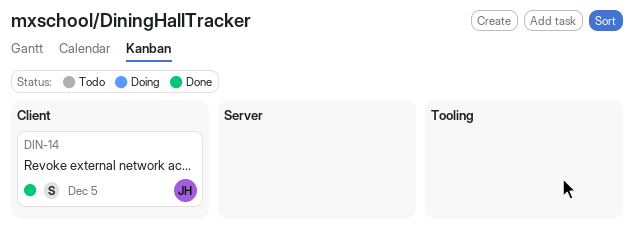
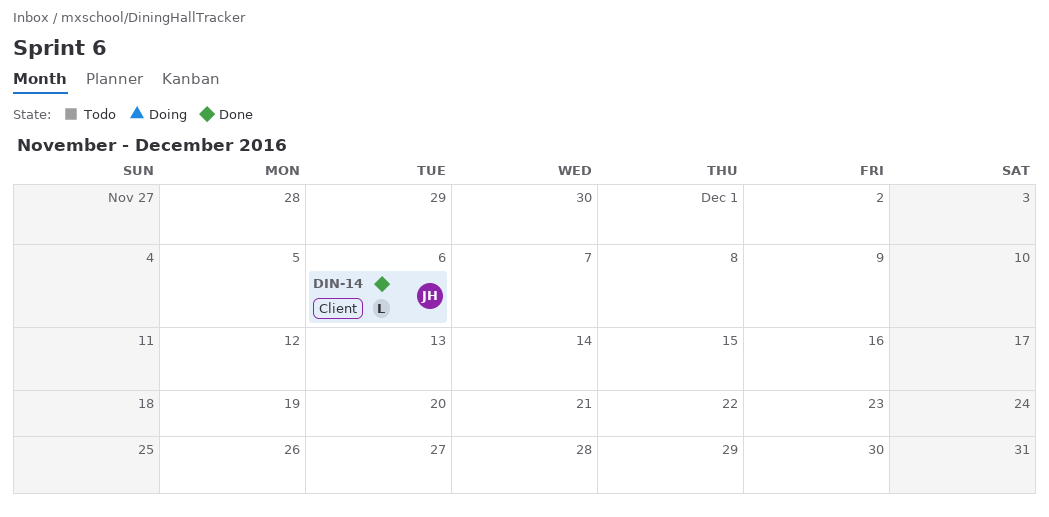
DIN-14, estimate: S -> L
DIN-14, due: Dec 5 -> Dec 6

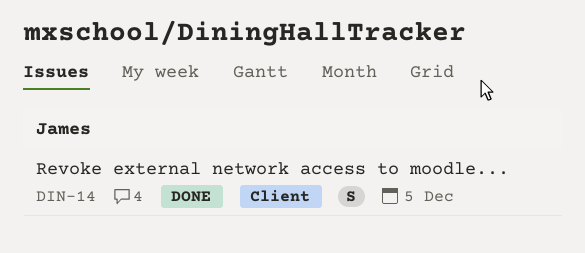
DIN-14, estimate: L -> S
DIN-14, due: Dec 6 -> Dec 5

